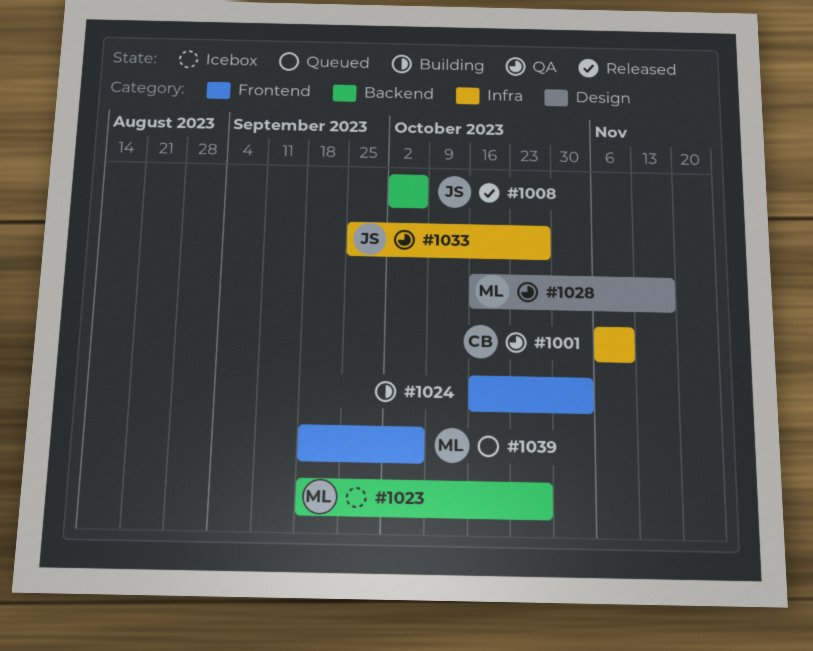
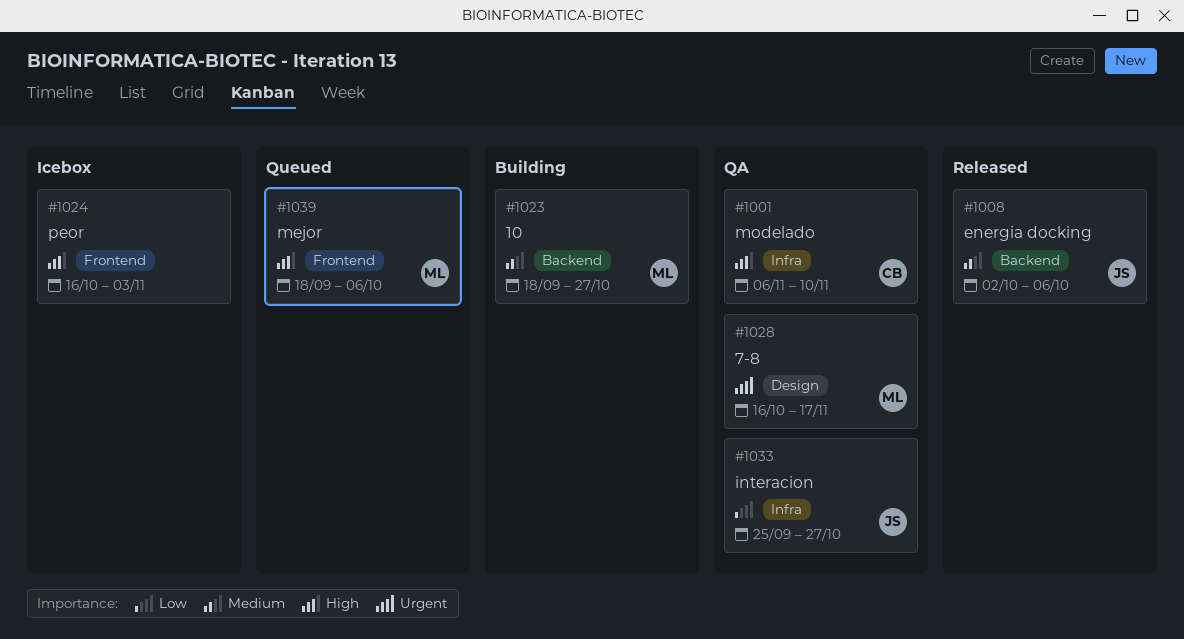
#1023, status: Icebox -> Building
#1024, status: Building -> Icebox

